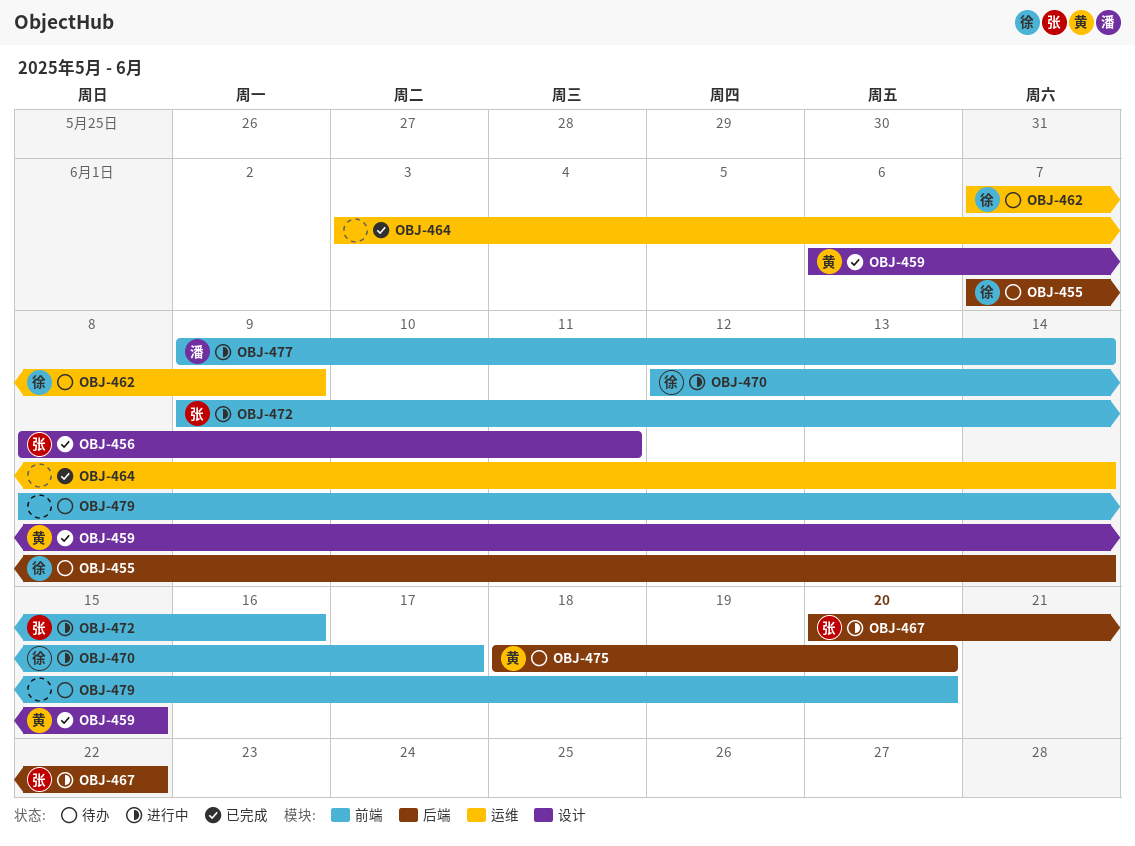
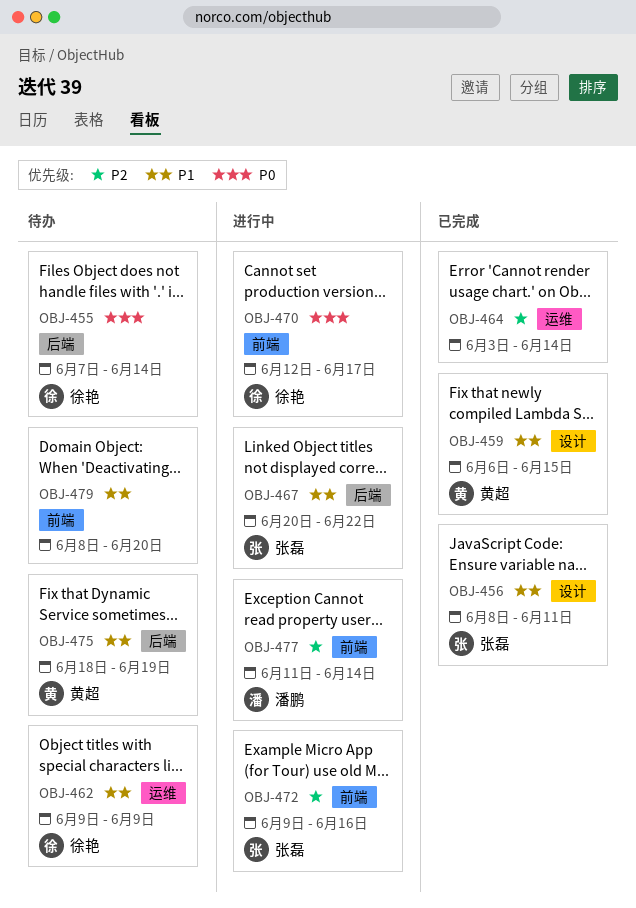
OBJ-462, start: Jun 7 -> Jun 9
OBJ-475, due: Jun 20 -> Jun 19
OBJ-477, start: Jun 9 -> Jun 11

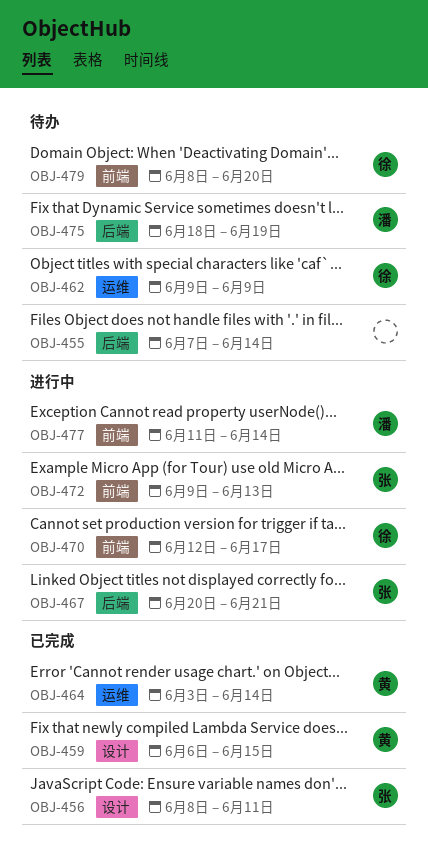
OBJ-455, owner: 徐艳 -> none
OBJ-464, owner: none -> 黄超
OBJ-467, due: Jun 22 -> Jun 21
OBJ-472, due: Jun 16 -> Jun 13
OBJ-475, owner: 黄超 -> 潘鹏
OBJ-479, owner: none -> 徐艳

